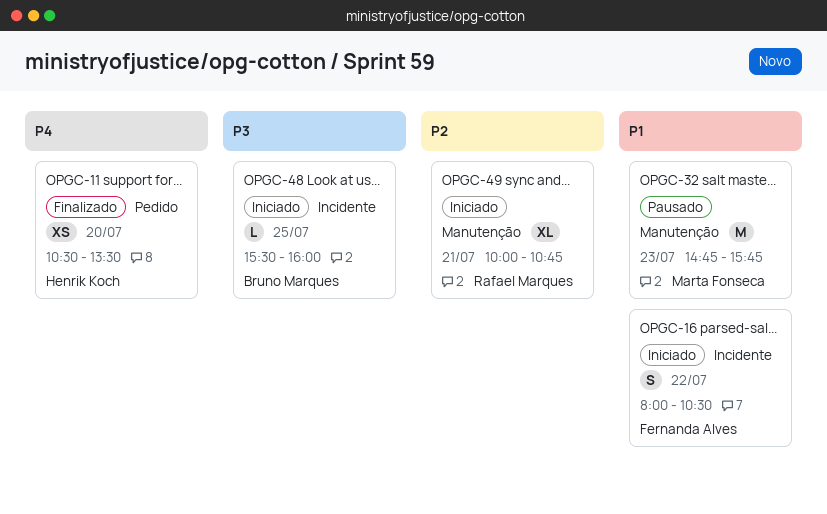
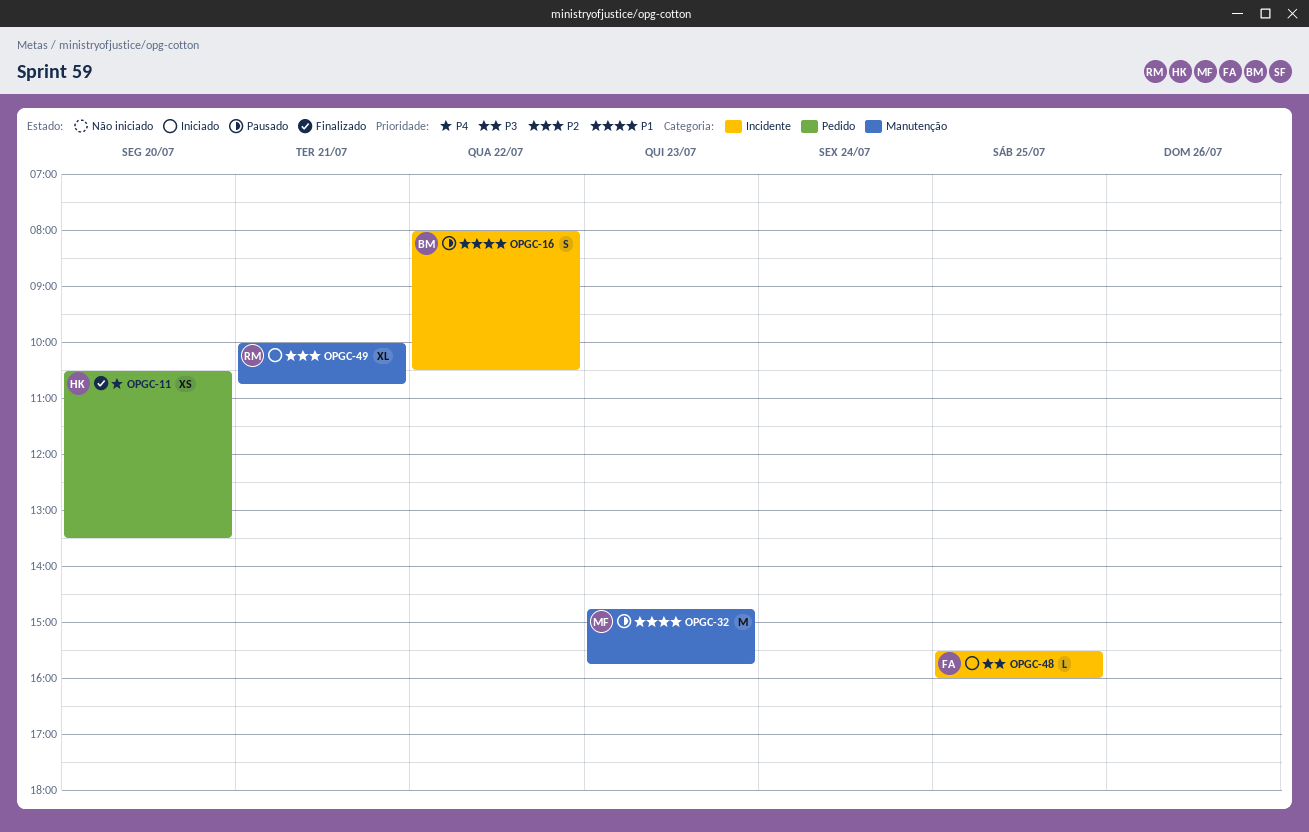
OPGC-16, status: Iniciado -> Pausado
OPGC-16, owner: Fernanda Alves -> Bruno Marques
OPGC-48, owner: Bruno Marques -> Fernanda Alves

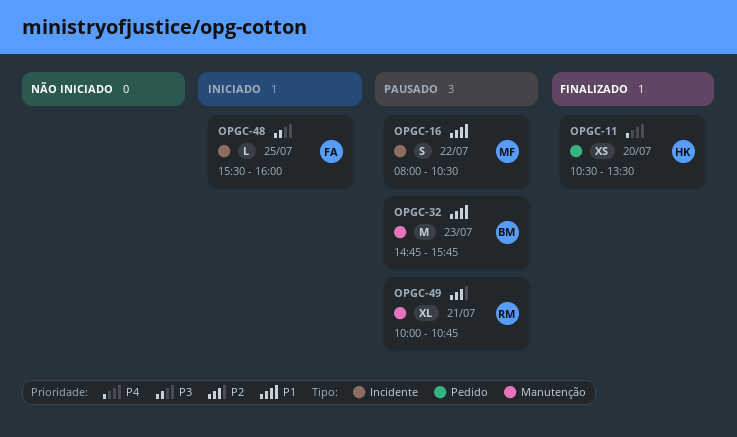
OPGC-16, owner: BM -> MF
OPGC-32, owner: MF -> BM
OPGC-49, status: Iniciado -> Pausado

